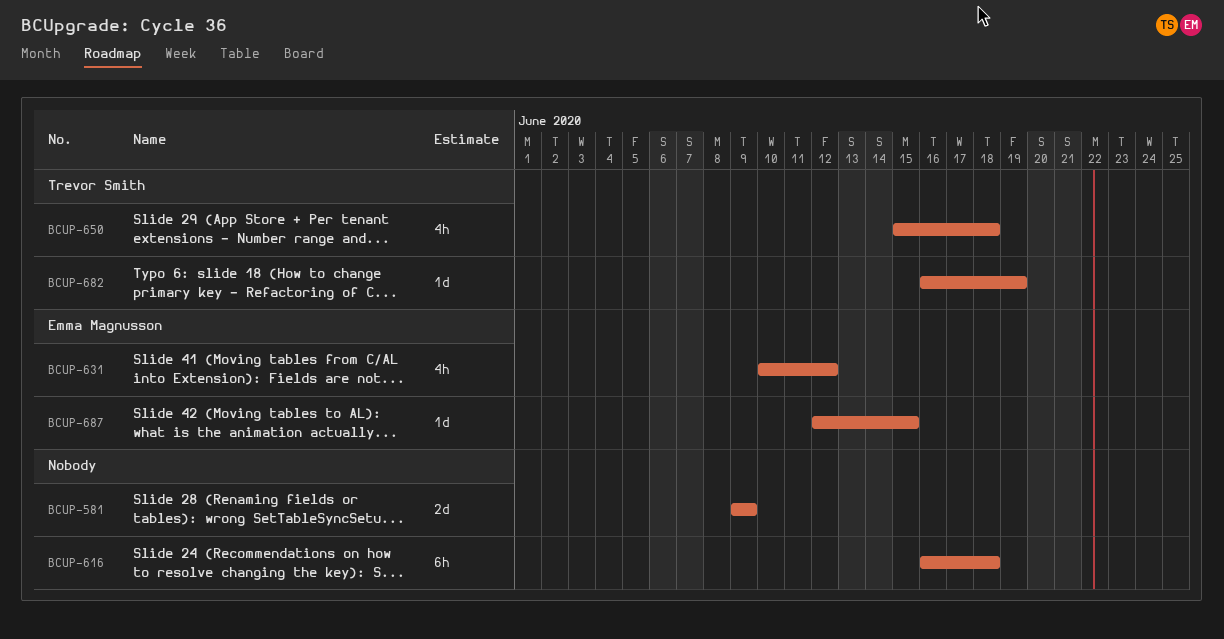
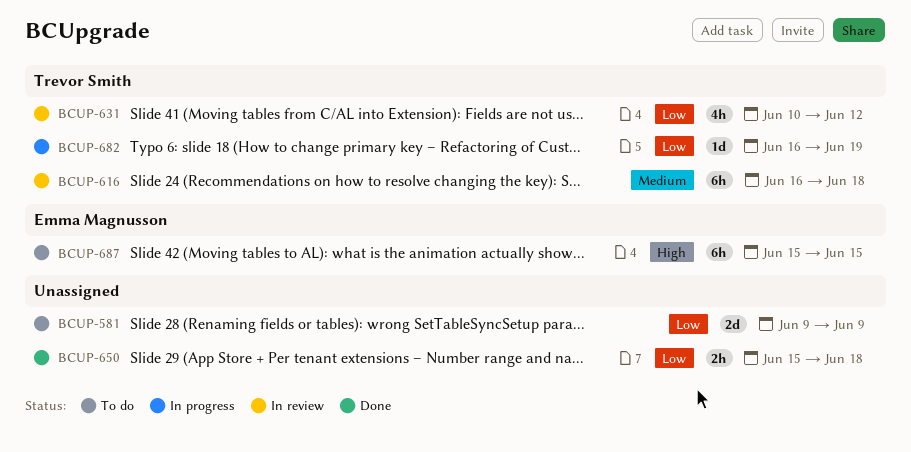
BCUP-616, owner: none -> Trevor Smith
BCUP-631, owner: Emma Magnusson -> Trevor Smith
BCUP-650, owner: Trevor Smith -> none
BCUP-650, estimate: 4h -> 2h
BCUP-687, estimate: 1d -> 6h
BCUP-687, start: Jun 12 -> Jun 15

